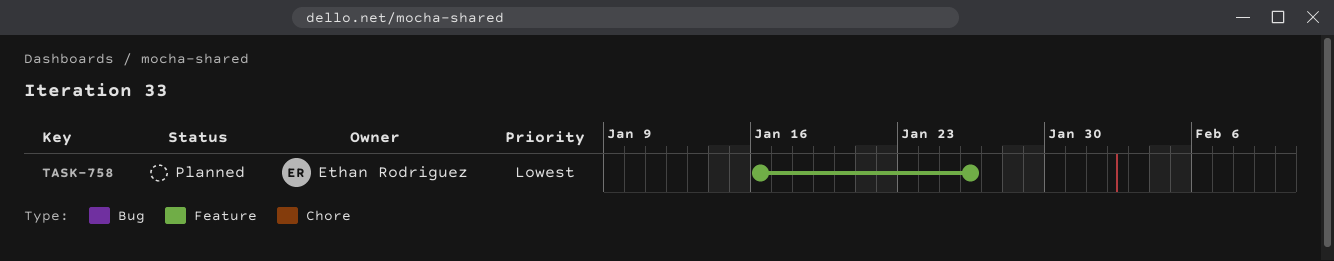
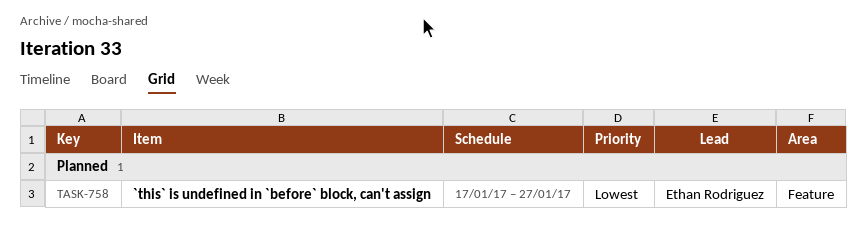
TASK-758, start: Jan 16 -> Jan 17
TASK-758, due: Jan 26 -> Jan 27

